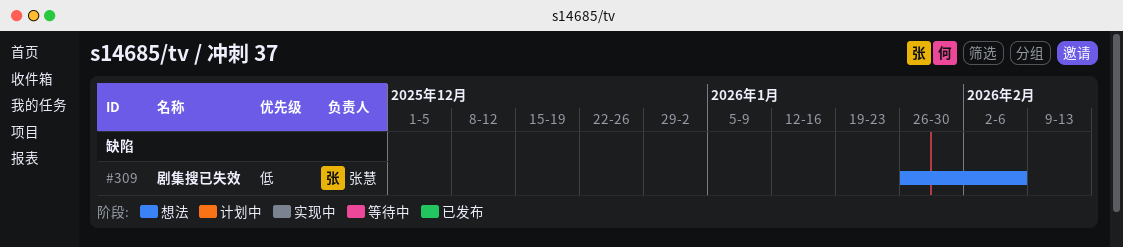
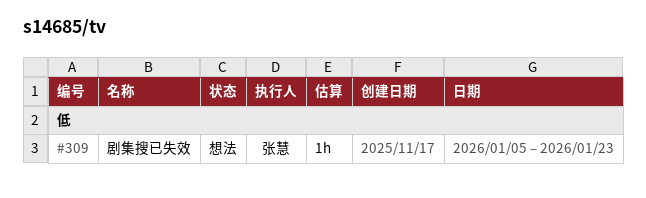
#309, start: Jan 26 -> Jan 5
#309, due: Feb 6 -> Jan 23

